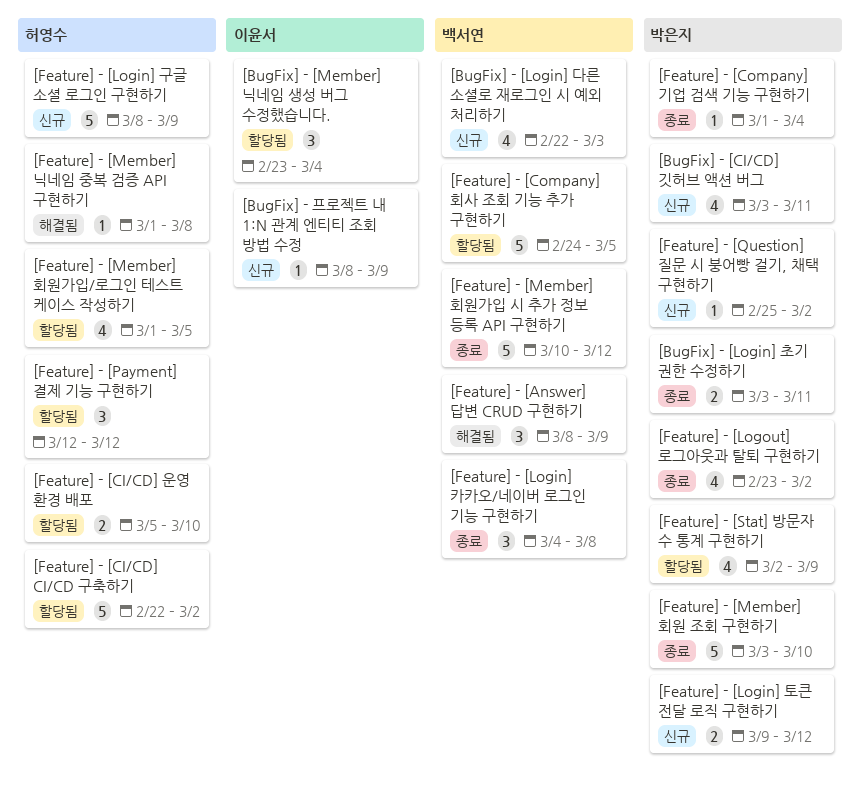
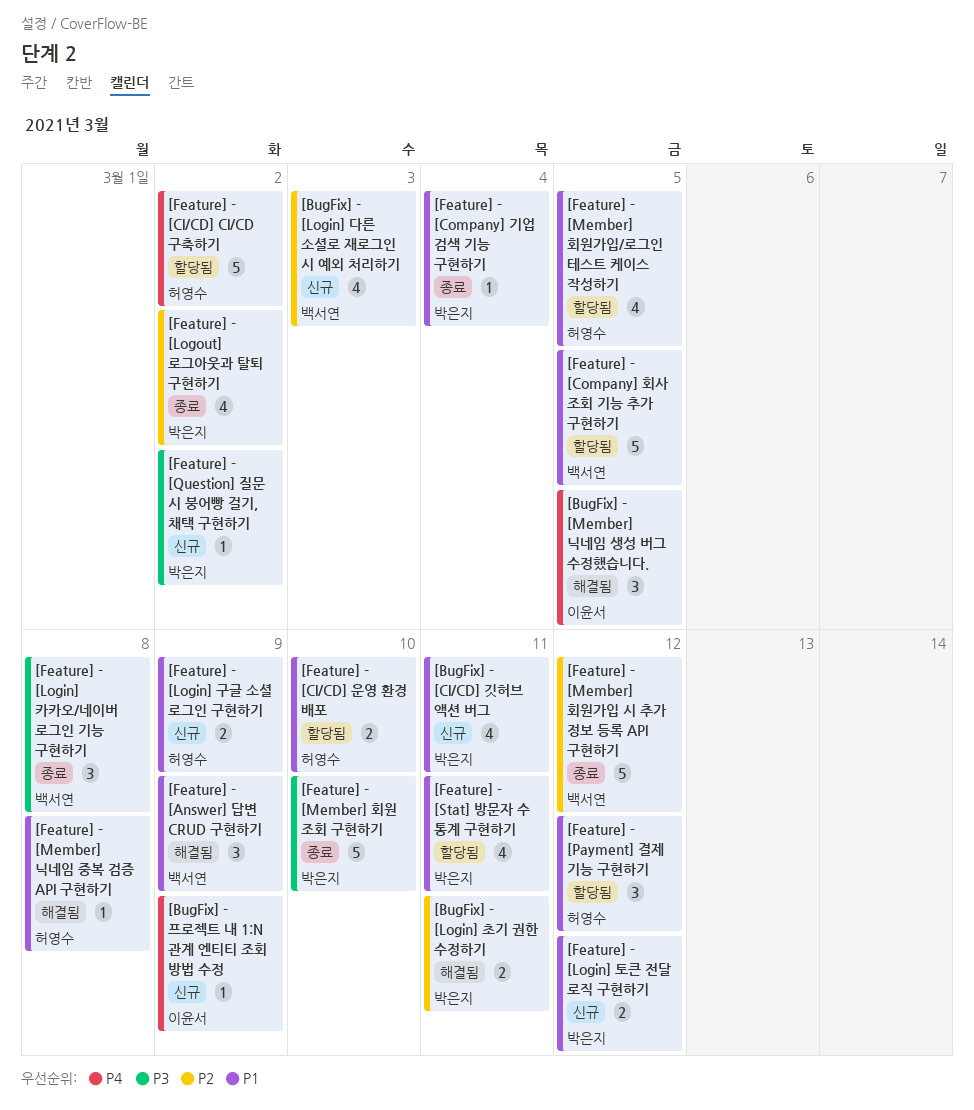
[BugFix] - [Login] 초기 권한 수정하기, status: 종료 -> 해결됨
[BugFix] - [Member] 닉네임 생성 버그 수정했습니다., status: 할당됨 -> 해결됨
[BugFix] - [Member] 닉네임 생성 버그 수정했습니다., due: Mar 4 -> Mar 5
[Feature] - [Login] 구글 소셜 로그인 구현하기, estimate: 5 -> 2
[Feature] - [Stat] 방문자 수 통계 구현하기, due: Mar 9 -> Mar 11

